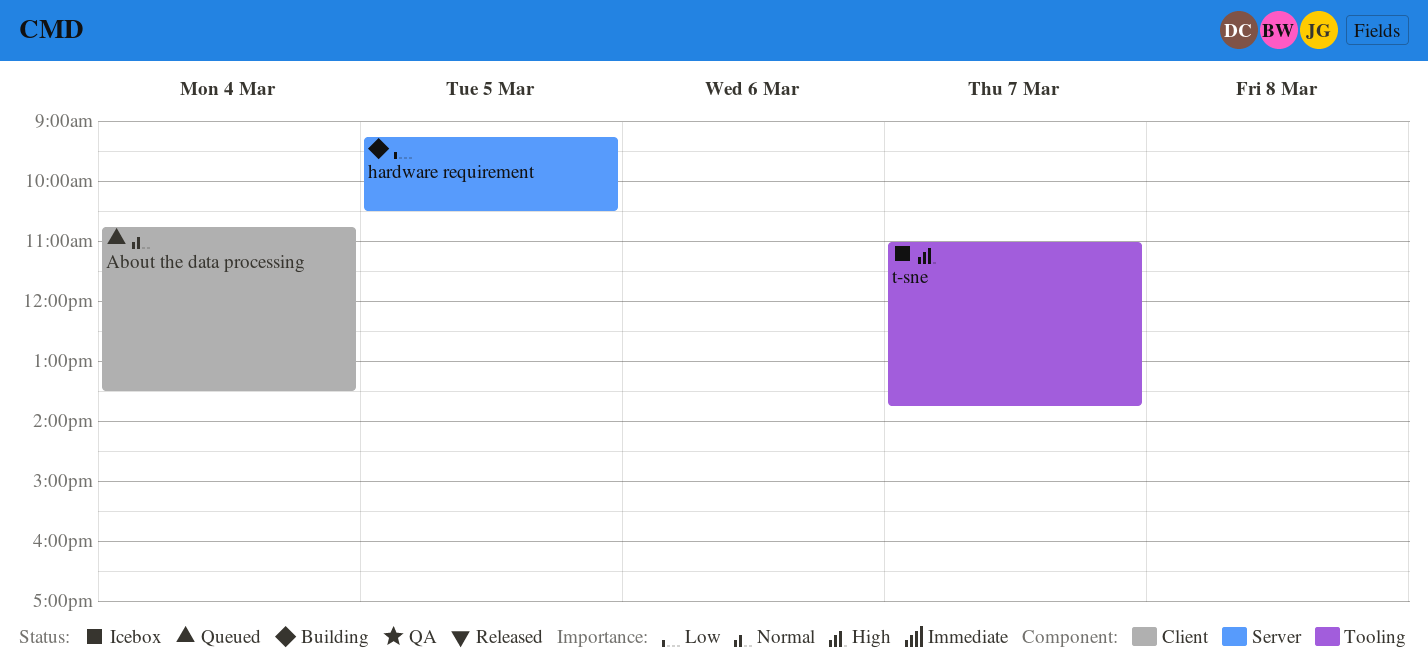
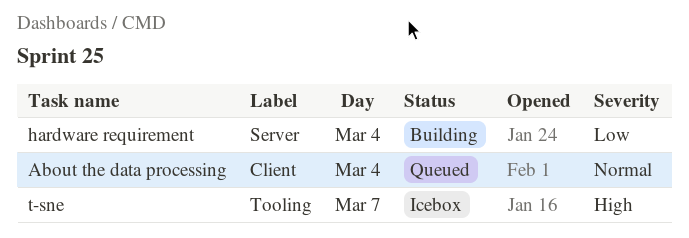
hardware requirement, day: Mar 5 -> Mar 4

